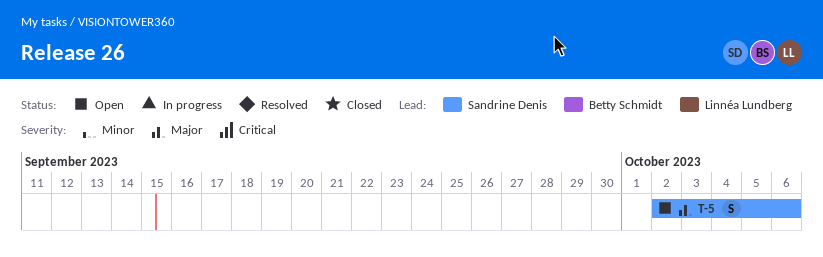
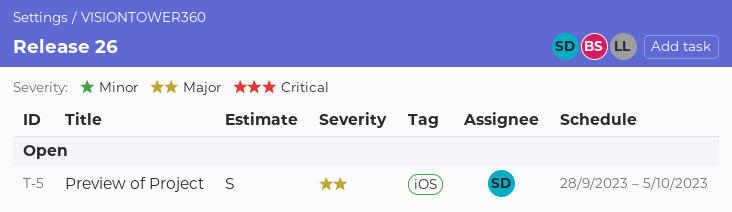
T-5, start: Oct 2 -> Sep 28
T-5, due: Oct 6 -> Oct 5

